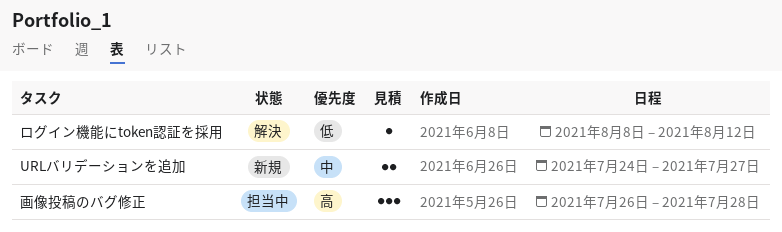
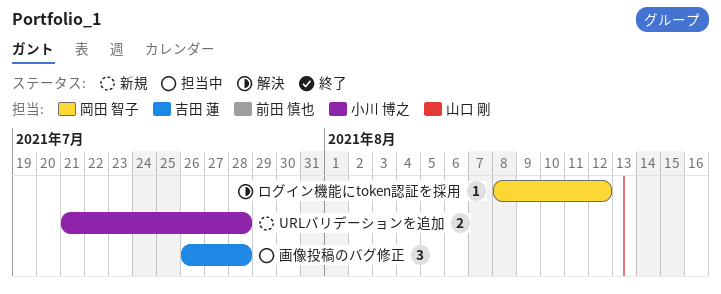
URLバリデーションを追加, start: Jul 24 -> Jul 21
URLバリデーションを追加, due: Jul 27 -> Jul 28

